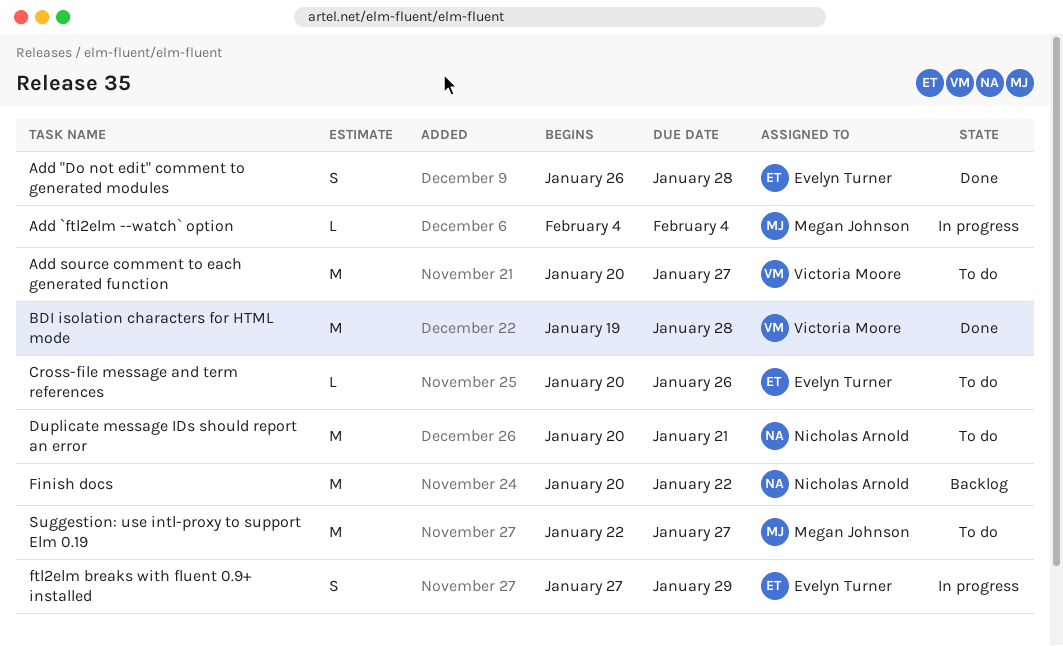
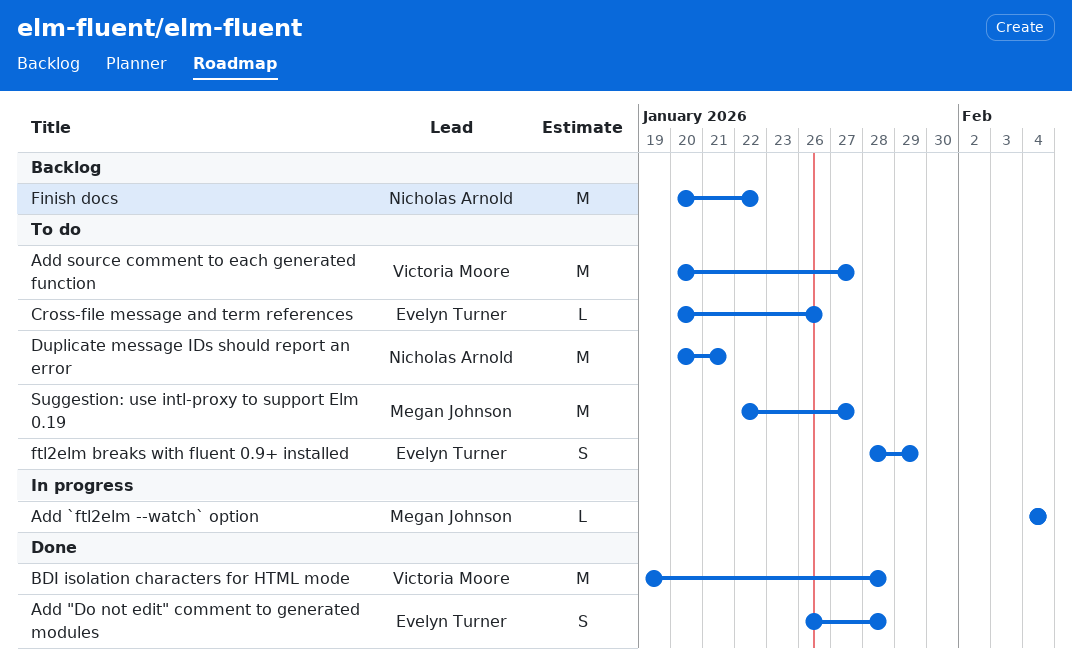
ftl2elm breaks with fluent 0.9+ installed, status: In progress -> To do
ftl2elm breaks with fluent 0.9+ installed, start: Jan 27 -> Jan 28

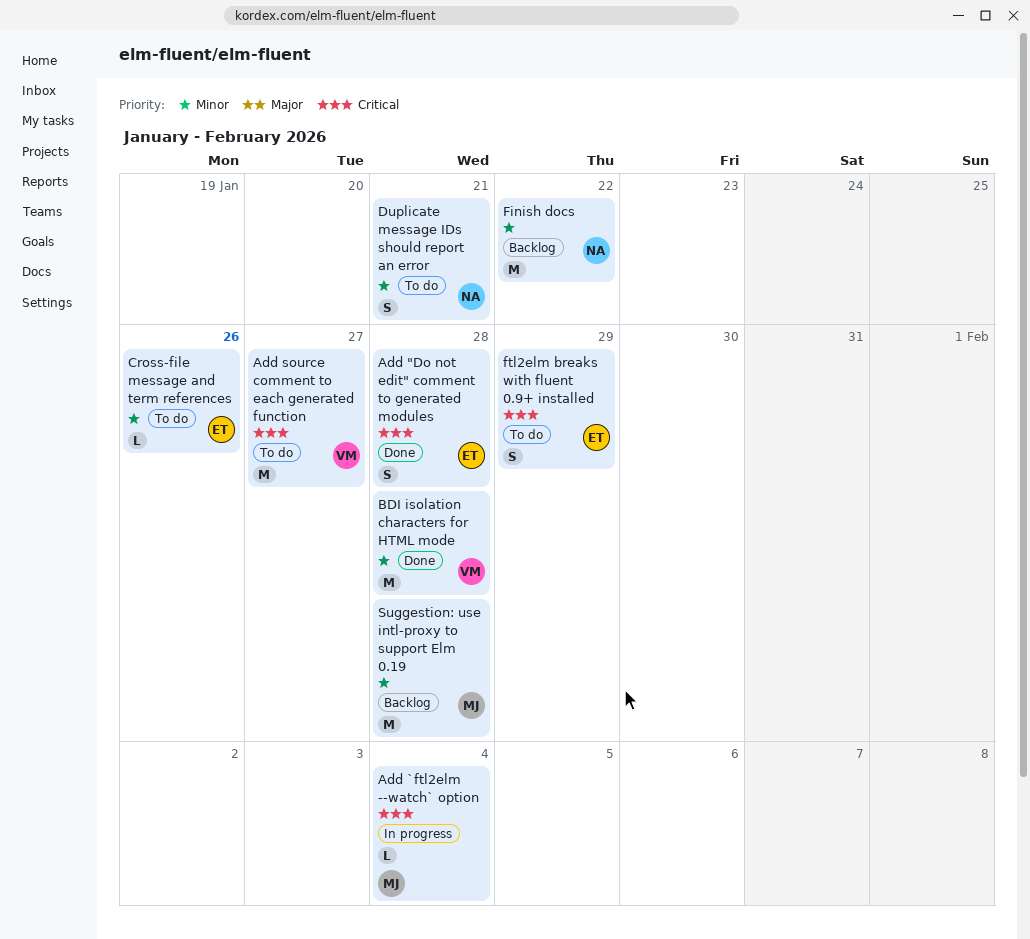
Duplicate message IDs should report an error, estimate: M -> S
Suggestion: use intl-proxy to support Elm 0.19, status: To do -> Backlog
Suggestion: use intl-proxy to support Elm 0.19, due: Jan 27 -> Jan 28

